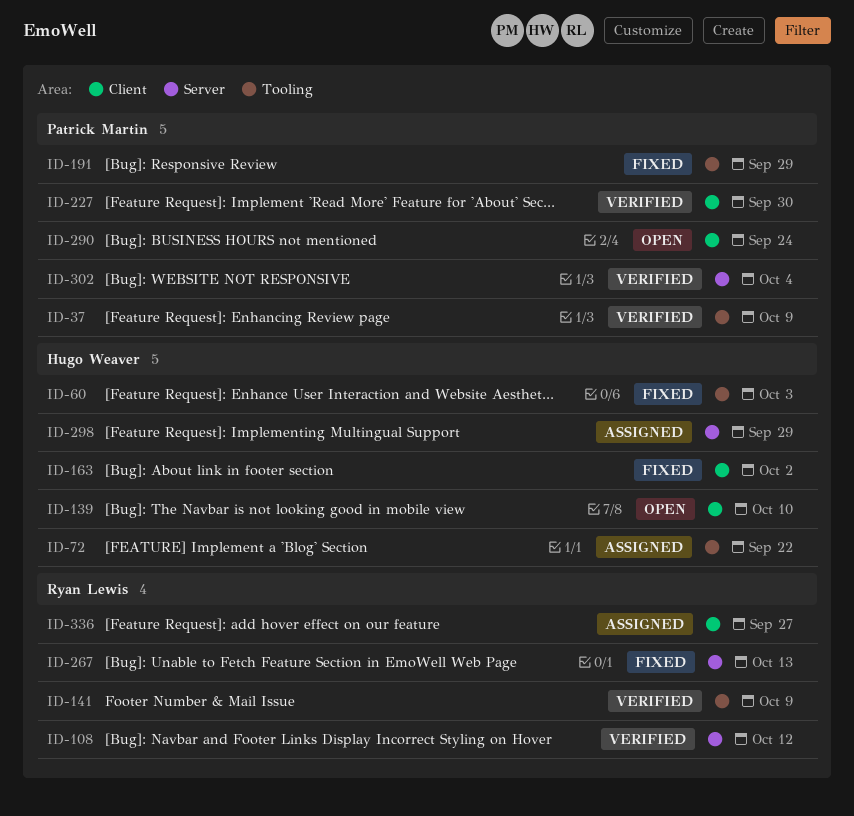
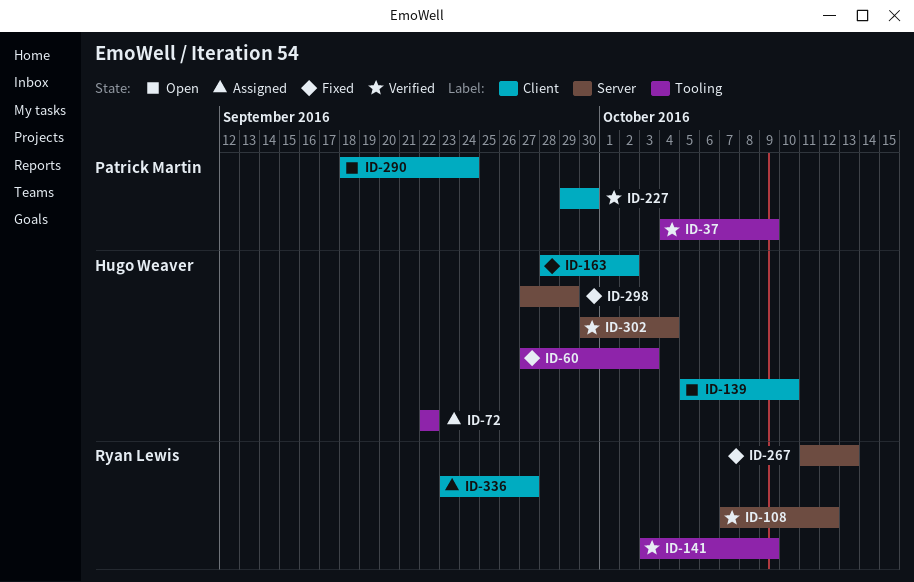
ID-191: present -> none
ID-298, status: Assigned -> Fixed
ID-302, owner: Patrick Martin -> Hugo Weaver

